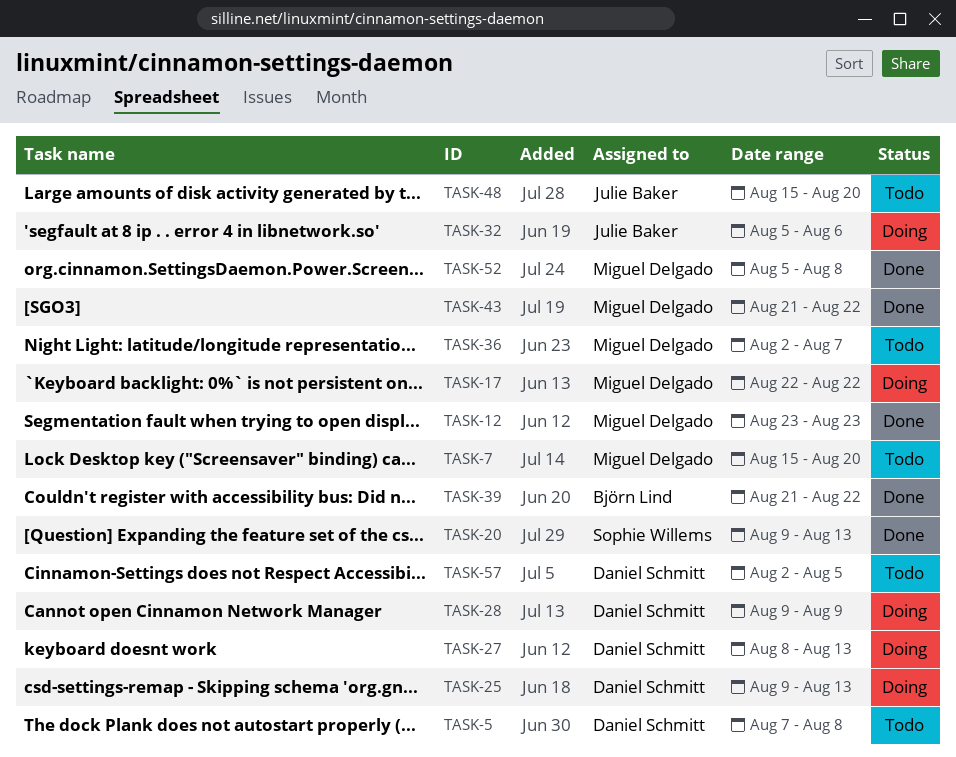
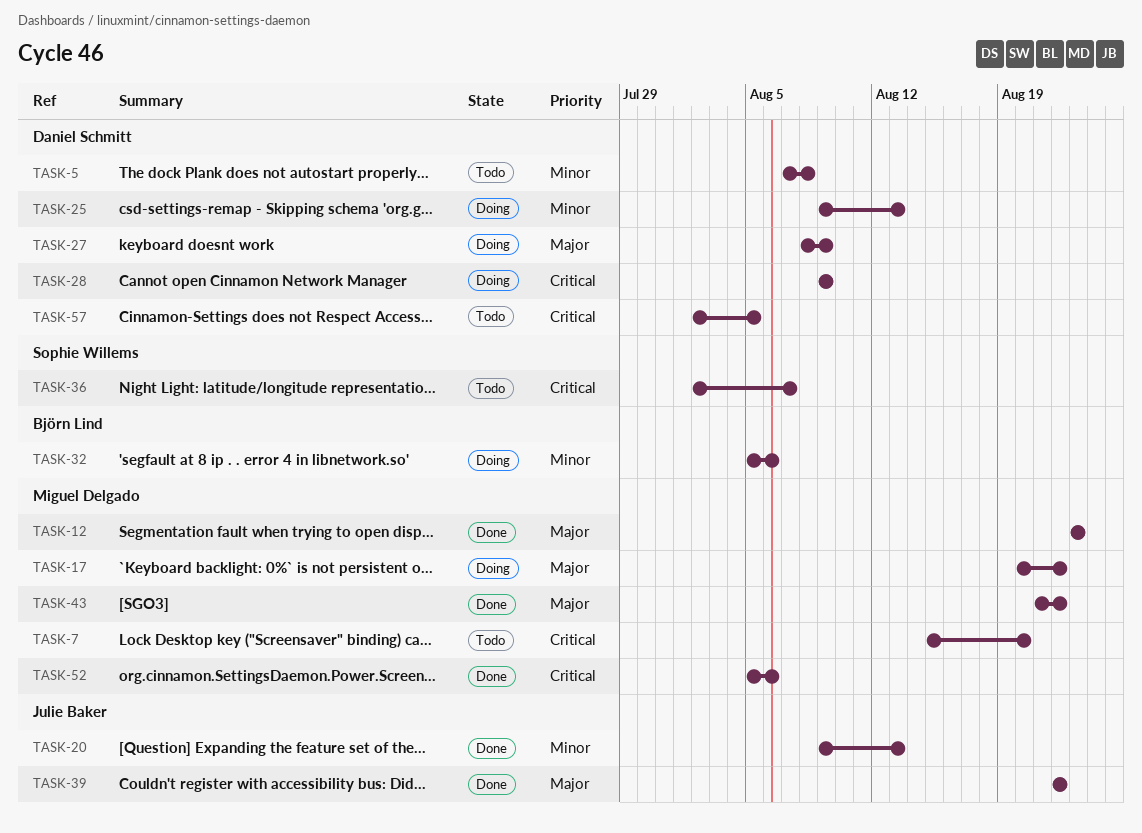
TASK-17, start: Aug 22 -> Aug 20
TASK-20, owner: Sophie Willems -> Julie Baker
TASK-27, due: Aug 13 -> Aug 9
TASK-32, owner: Julie Baker -> Björn Lind
TASK-36, owner: Miguel Delgado -> Sophie Willems
TASK-39, owner: Björn Lind -> Julie Baker
TASK-39, start: Aug 21 -> Aug 22
TASK-48: present -> none
TASK-52, due: Aug 8 -> Aug 6

